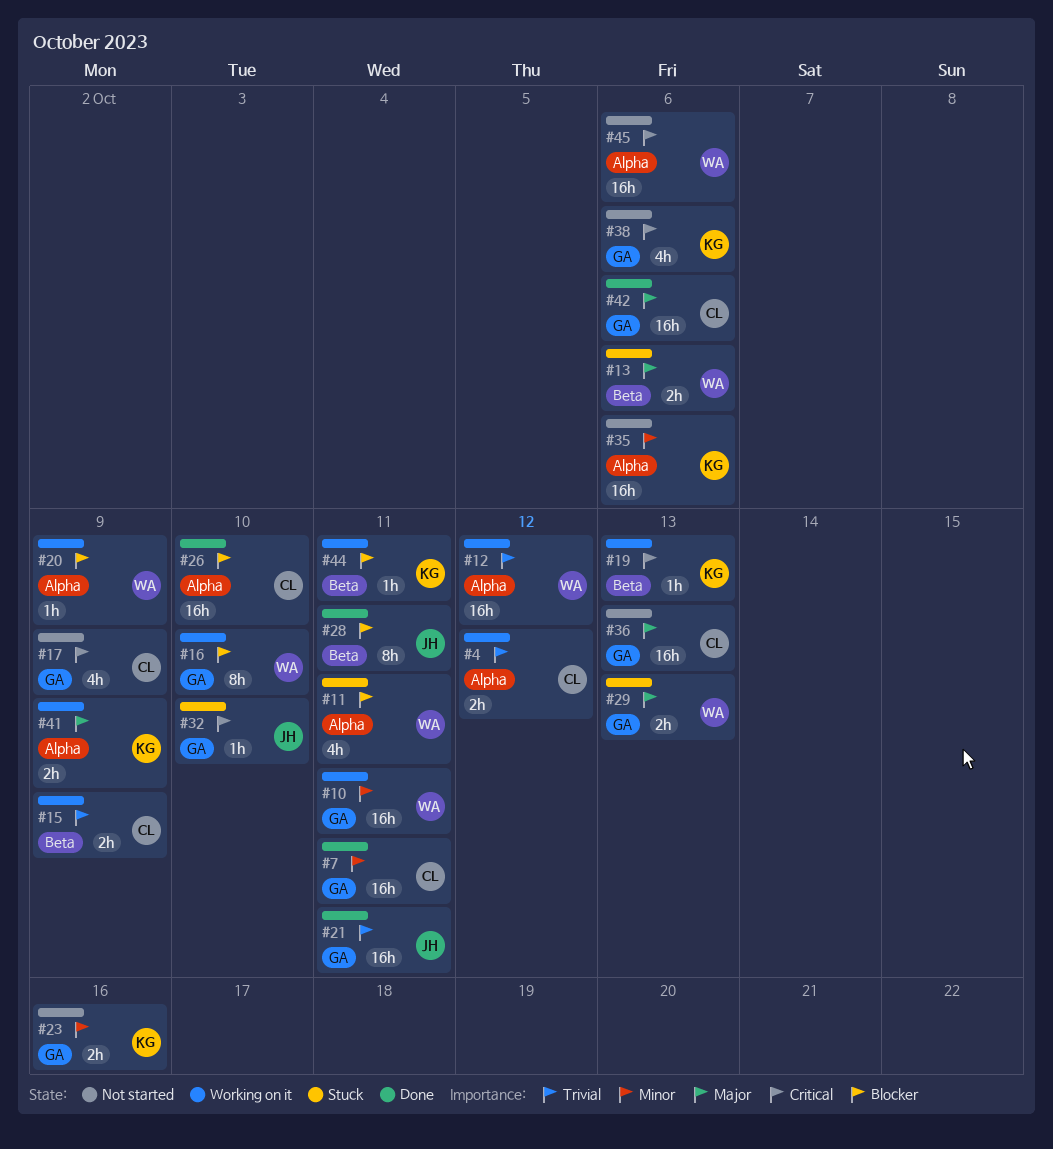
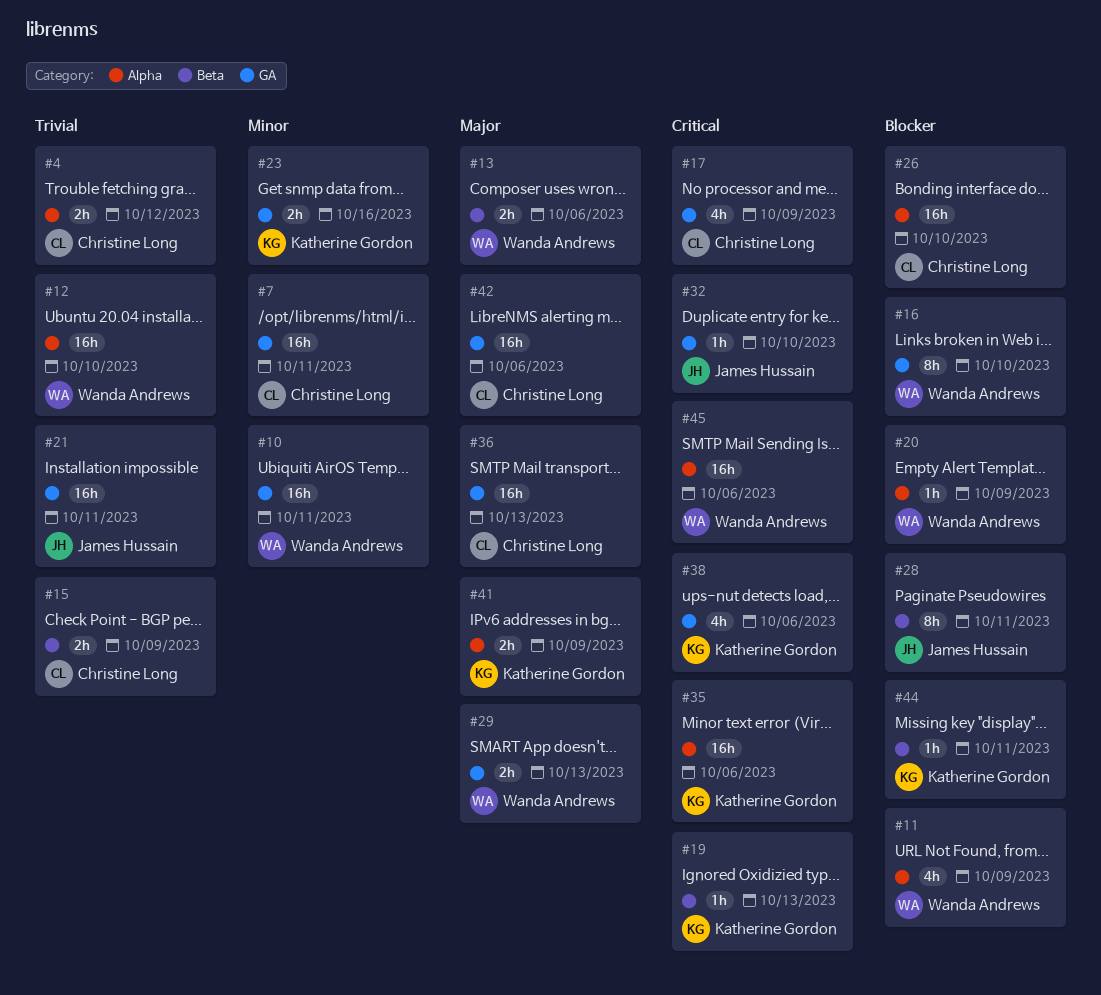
#11, due: Oct 11 -> Oct 9
#12, due: Oct 12 -> Oct 10
#35, priority: Minor -> Critical

